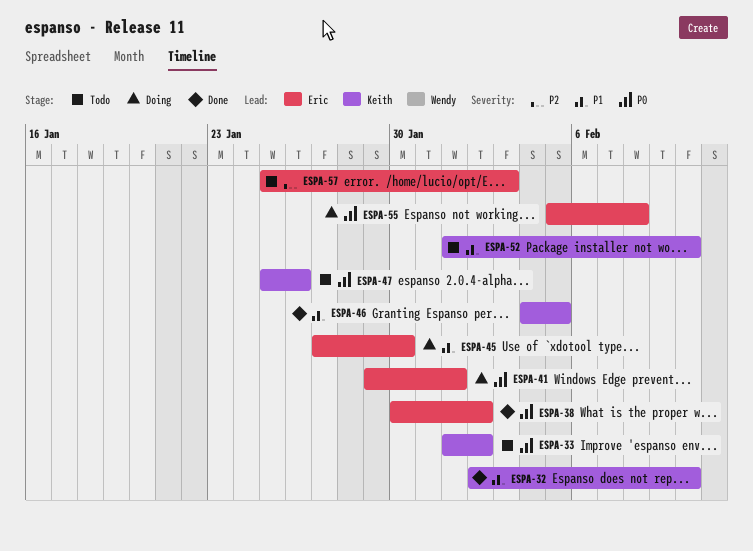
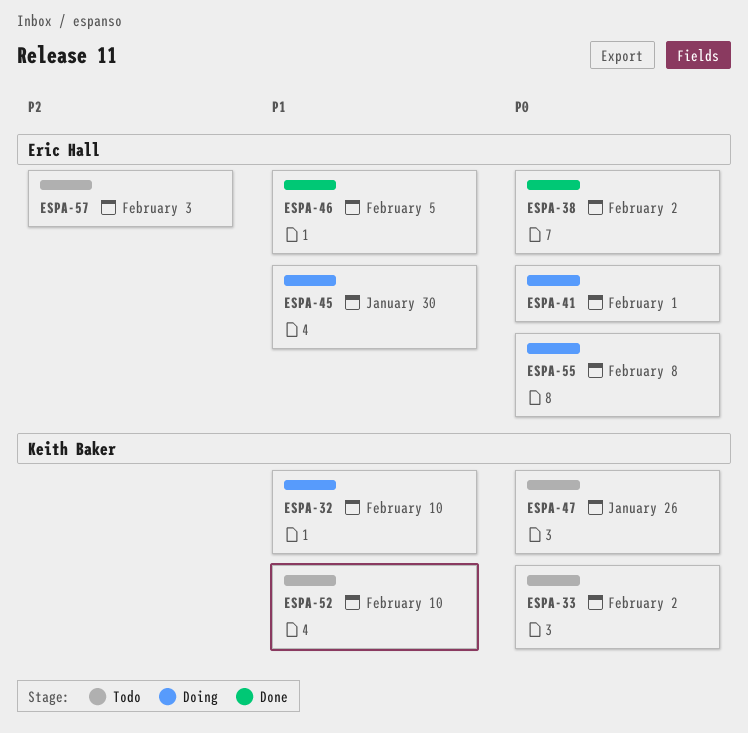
ESPA-32, status: Done -> Doing
ESPA-46, owner: Keith Baker -> Eric Hall

